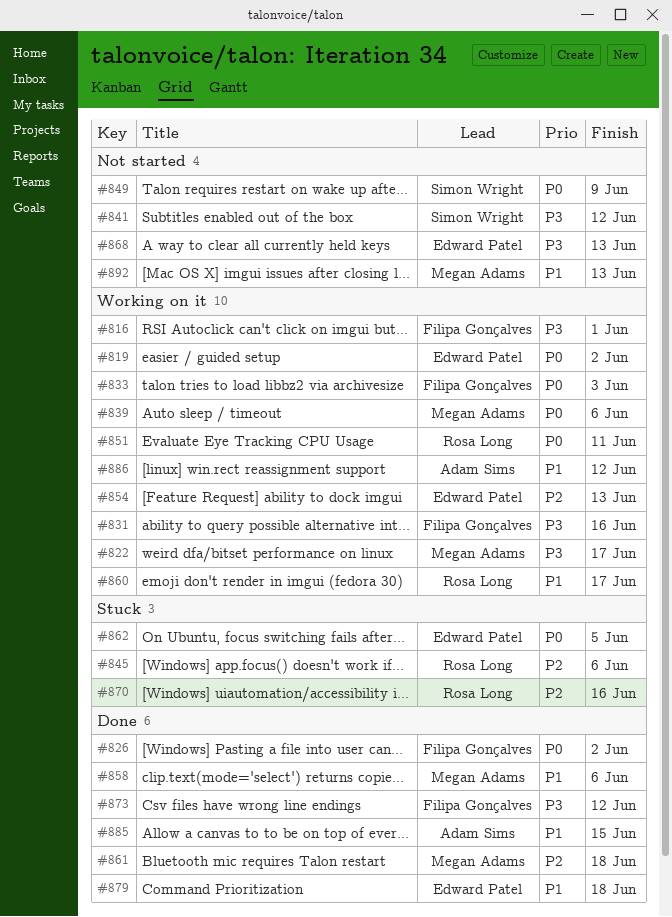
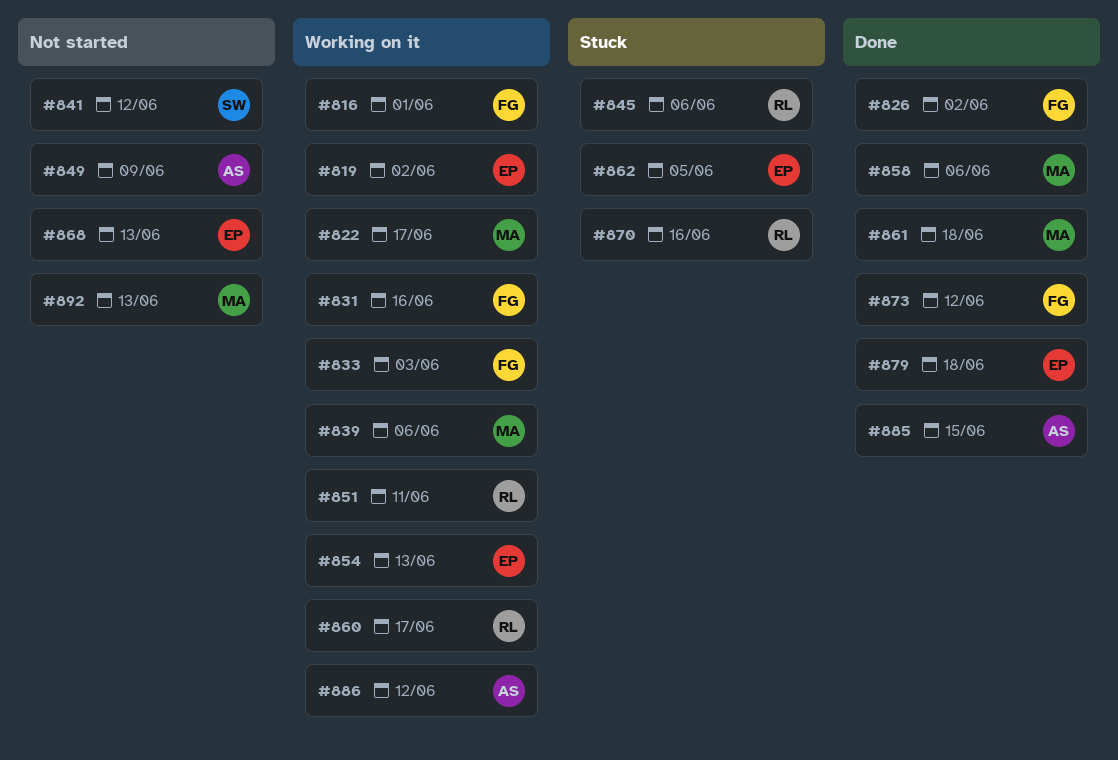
#849, owner: Simon Wright -> Adam Sims

